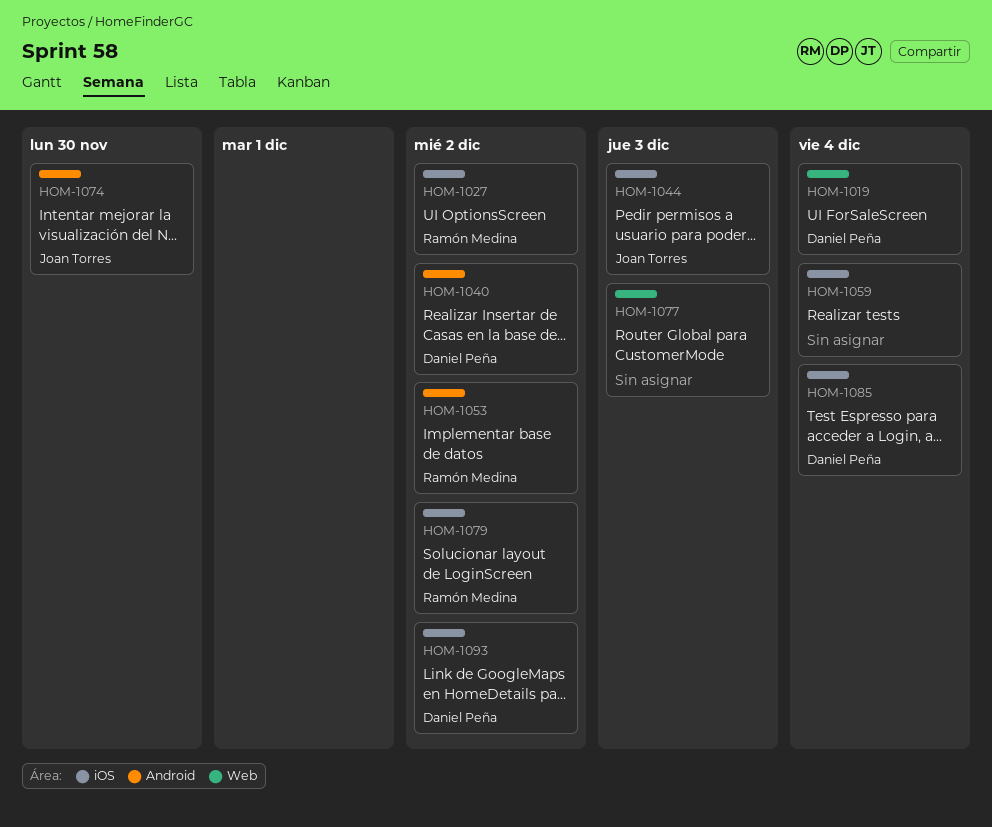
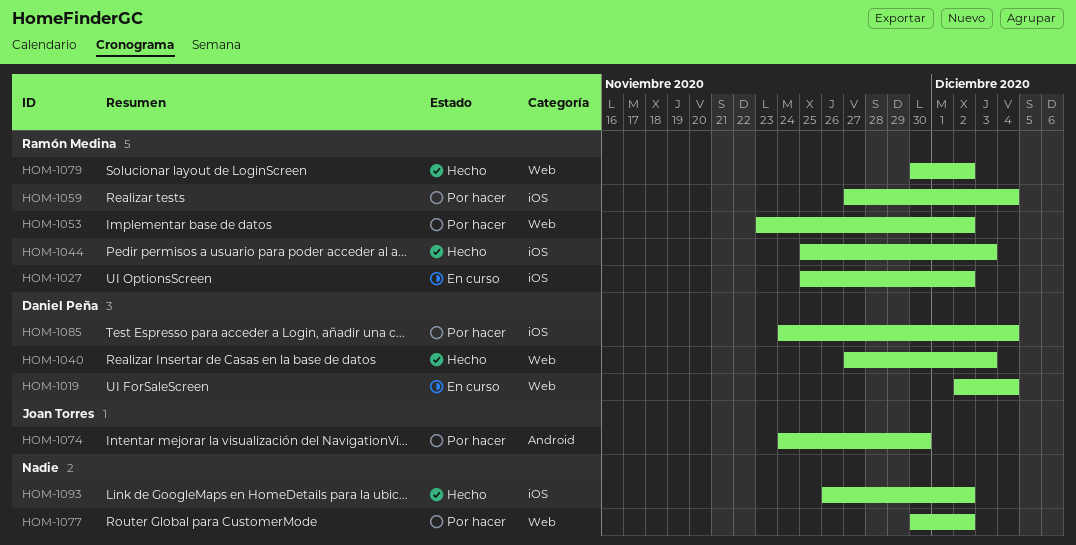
HOM-1040, label: Android -> Web
HOM-1040, due: Dec 2 -> Dec 3
HOM-1044, owner: Joan Torres -> Ramón Medina
HOM-1053, label: Android -> Web
HOM-1059, owner: none -> Ramón Medina
HOM-1077, due: Dec 3 -> Dec 2
HOM-1079, label: iOS -> Web
HOM-1093, owner: Daniel Peña -> none

